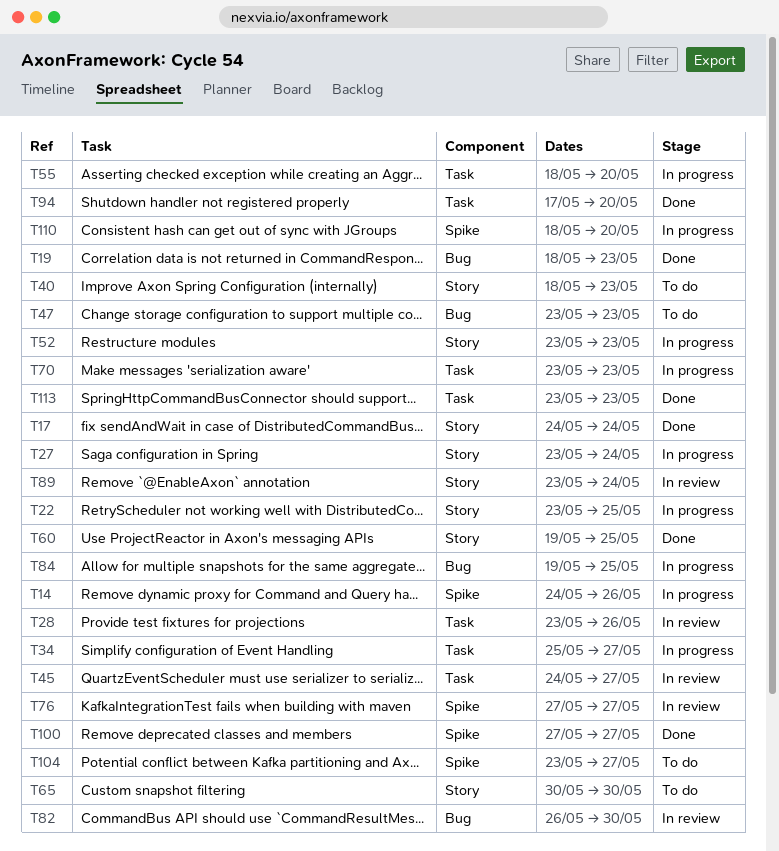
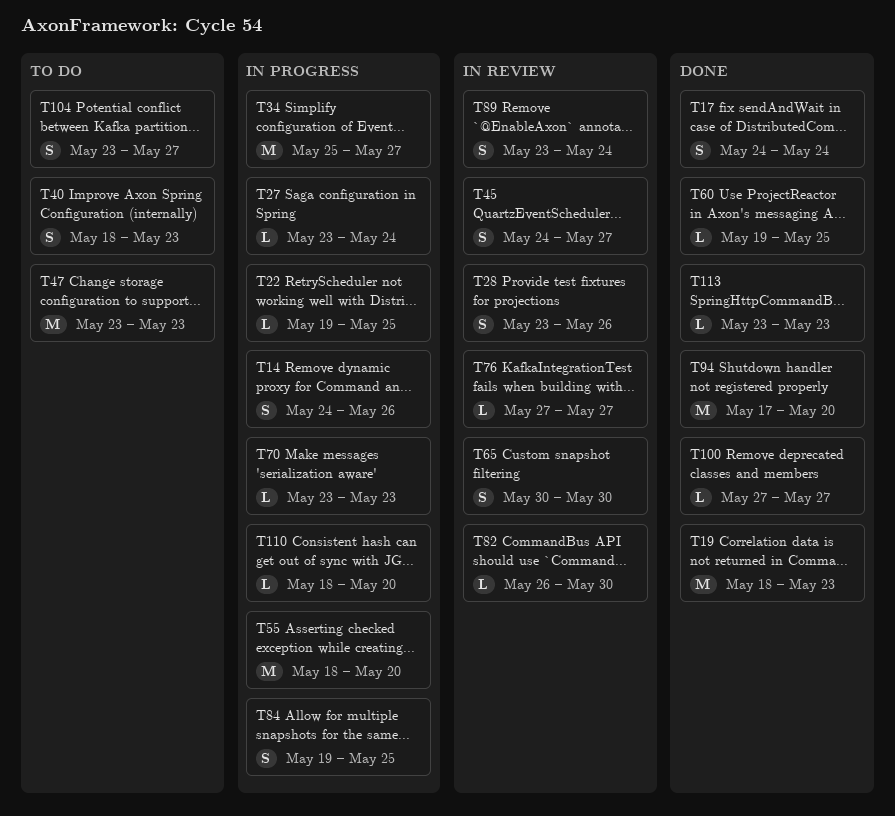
T22, start: May 23 -> May 19
T52: present -> none
T65, status: To do -> In review

